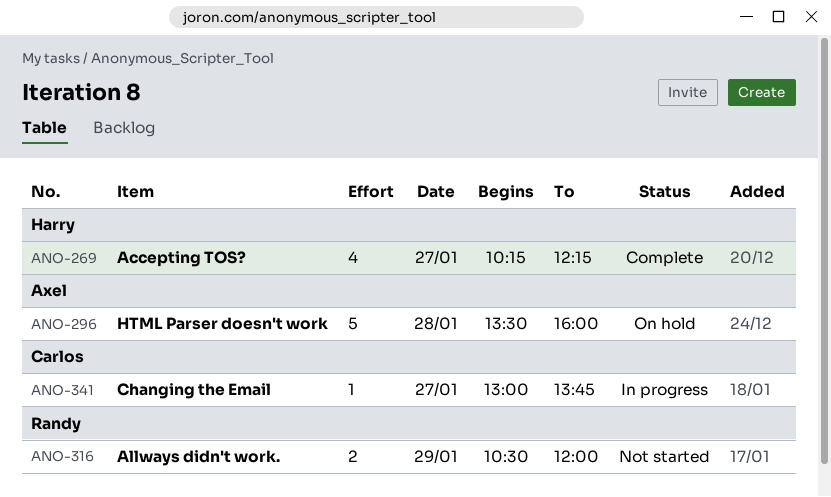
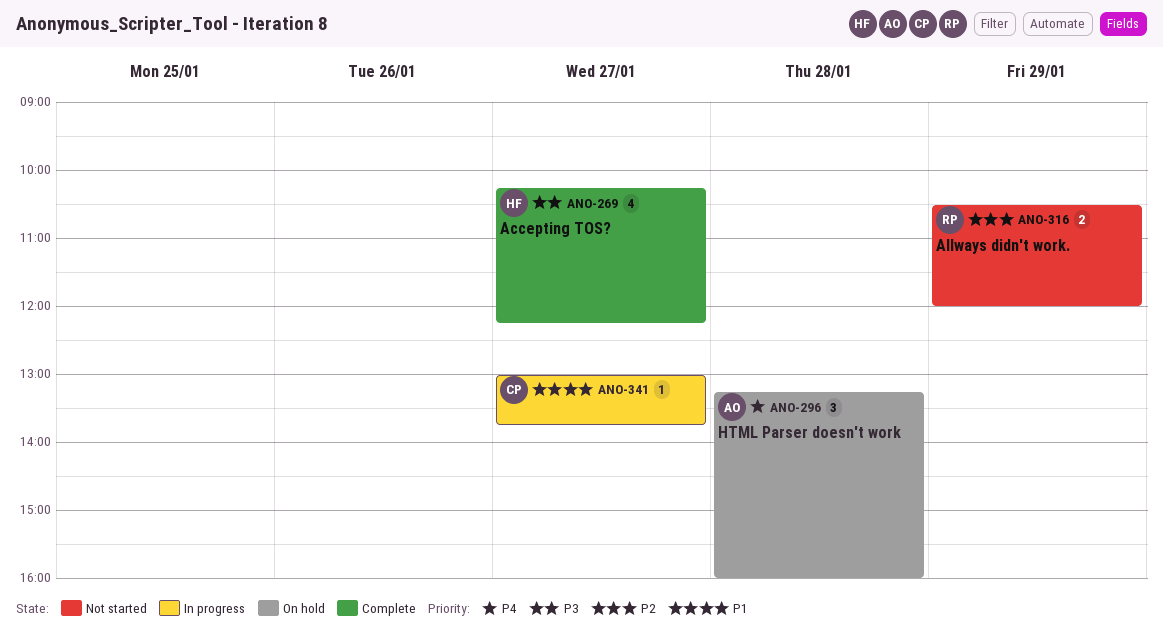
ANO-296, estimate: 5 -> 3
ANO-296, begins: 13:30 -> 13:15

